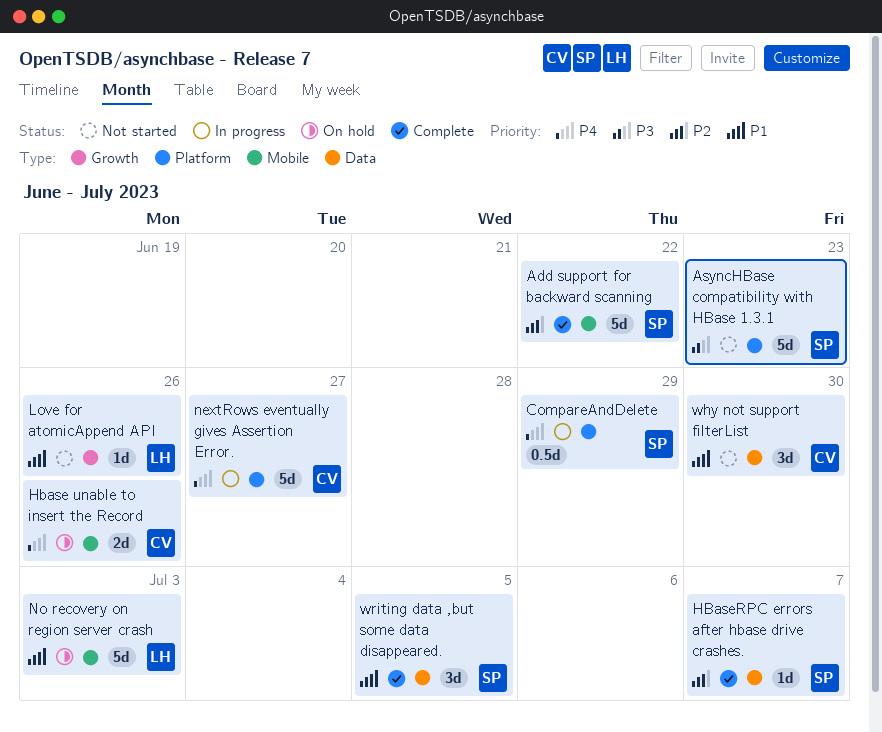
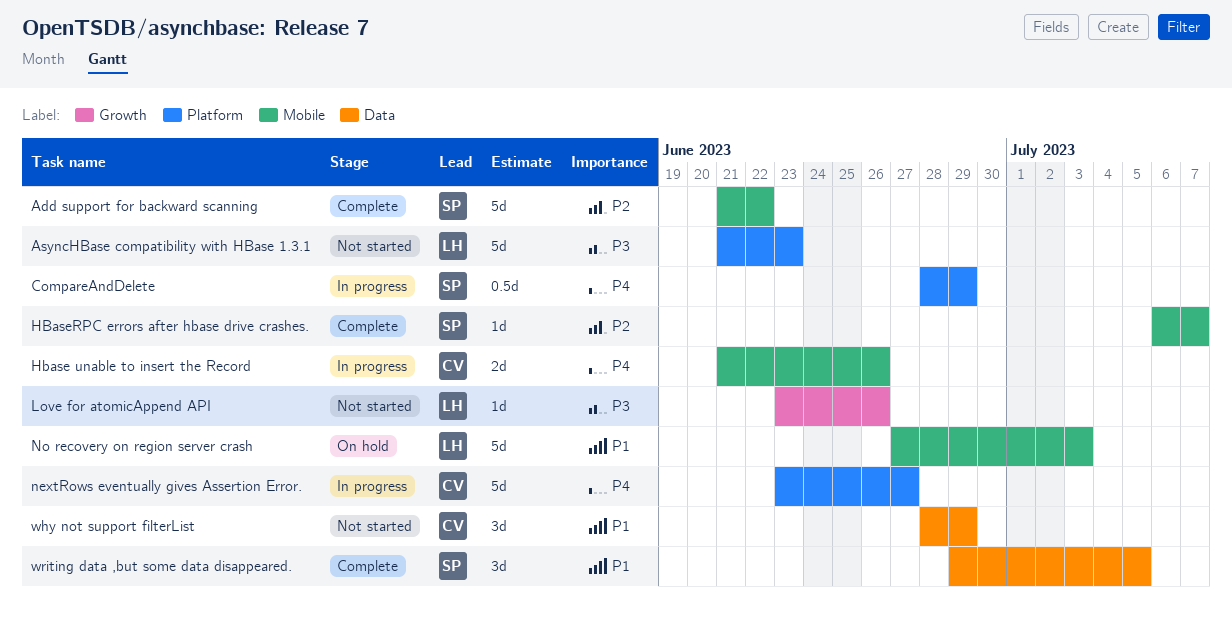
AsyncHBase compatibility with HBase 1.3.1, owner: SP -> LH
Hbase unable to insert the Record, status: On hold -> In progress
HBaseRPC errors after hbase drive crashes., label: Data -> Mobile
Love for atomicAppend API, priority: P1 -> P3
why not support filterList, due: Jun 30 -> Jun 29

